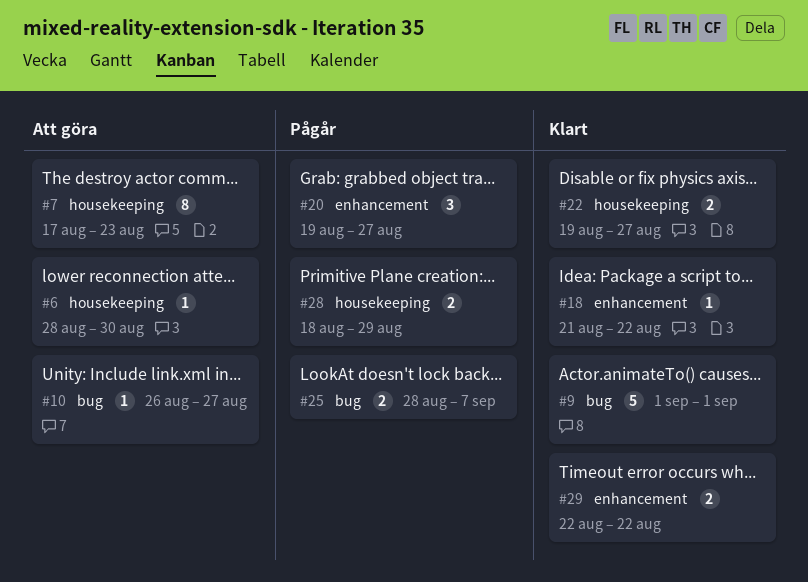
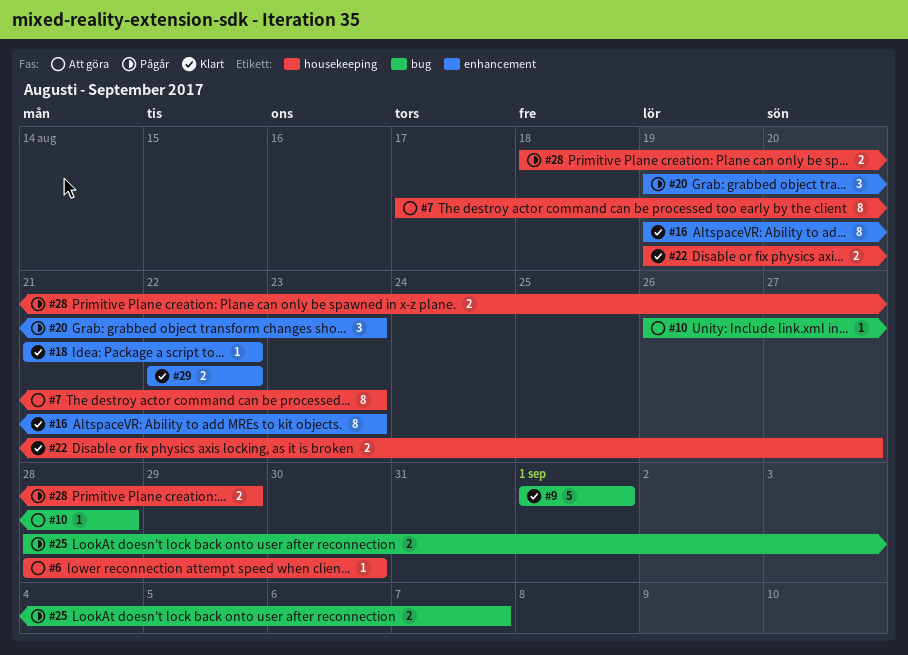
#10, due: Aug 27 -> Aug 28
#16: none -> present
#20, due: Aug 27 -> Aug 23

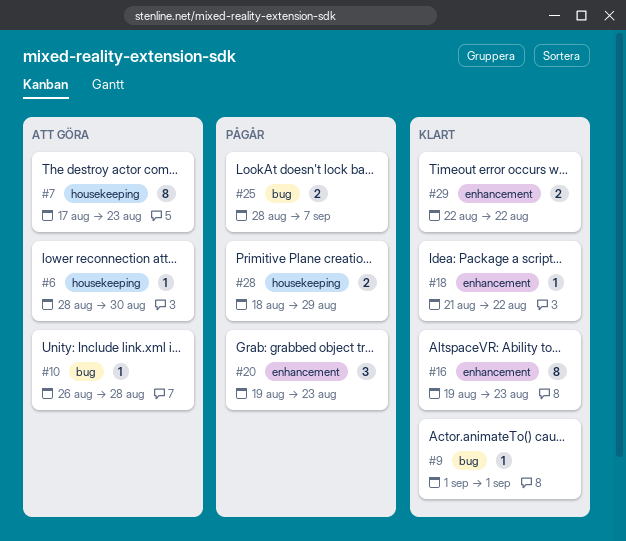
#9, estimate: 5 -> 1
#22: present -> none

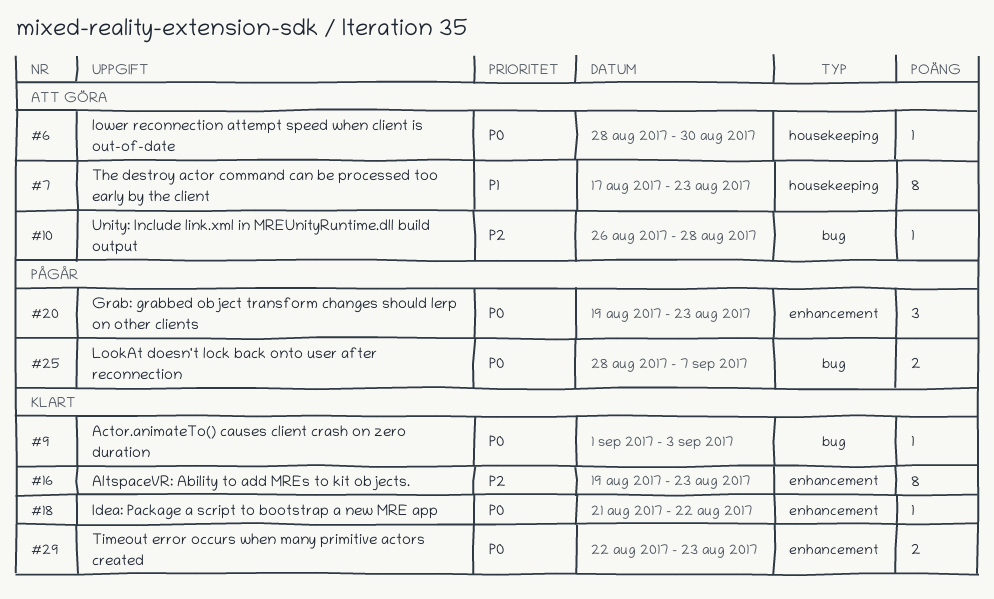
#9, due: Sep 1 -> Sep 3
#28: present -> none
#29, due: Aug 22 -> Aug 23

